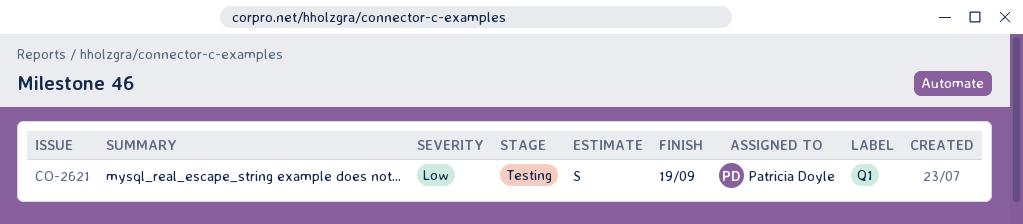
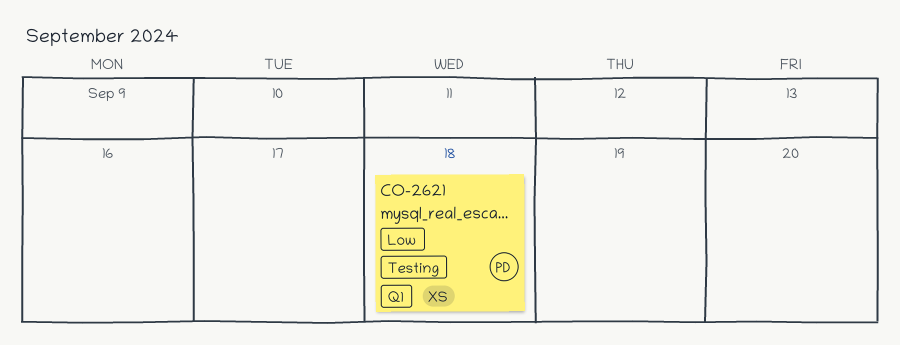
CO-2621, estimate: S -> XS
CO-2621, due: Sep 19 -> Sep 18

